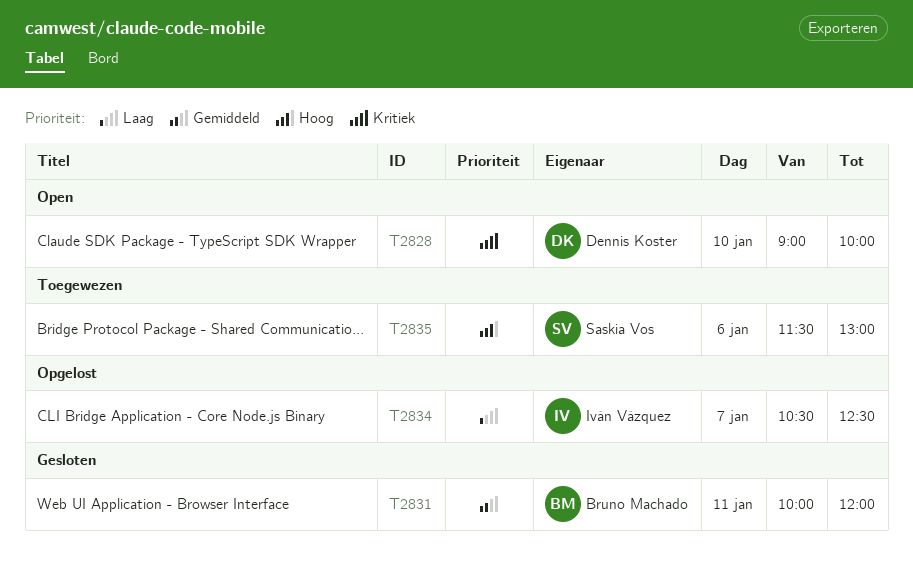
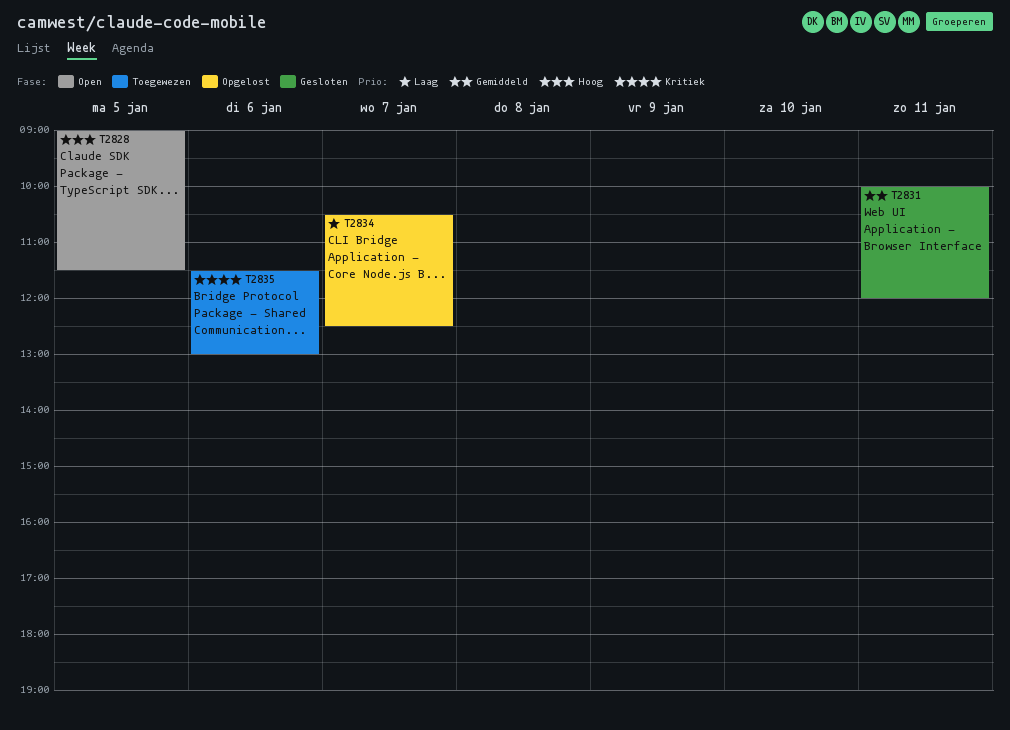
T2828, priority: Kritiek -> Hoog
T2828, day: Jan 10 -> Jan 5
T2828, ends: 10:00 -> 11:30
T2835, priority: Hoog -> Kritiek

